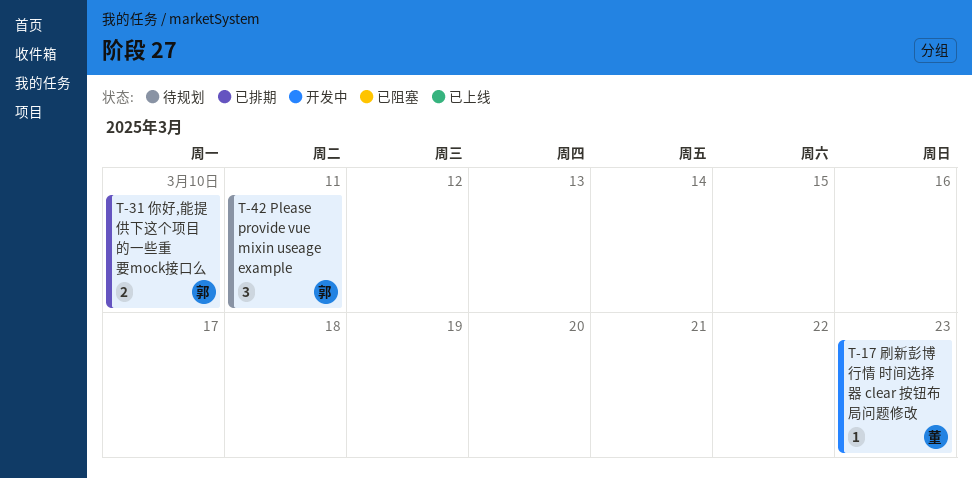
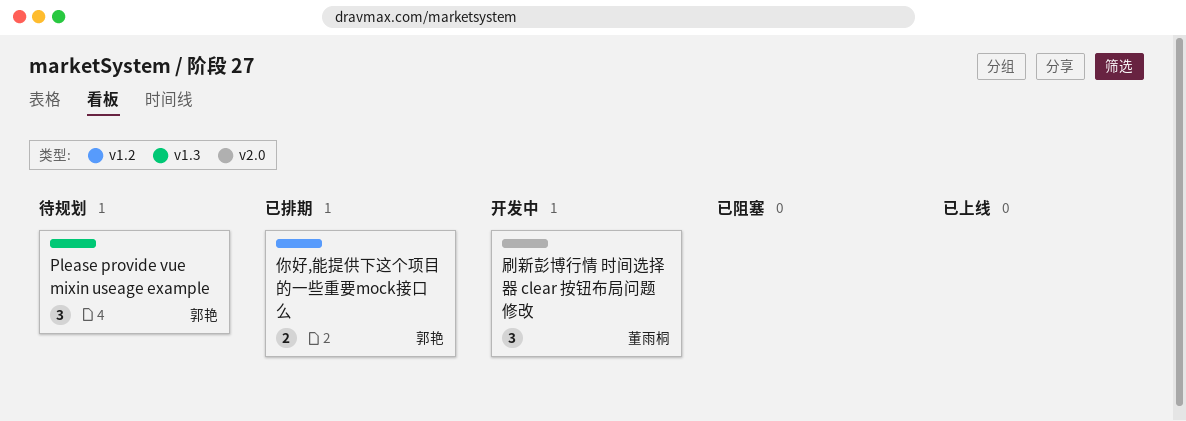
刷新彭博行情 时间选择器 clear 按钮布局问题修改, estimate: 1 -> 3

